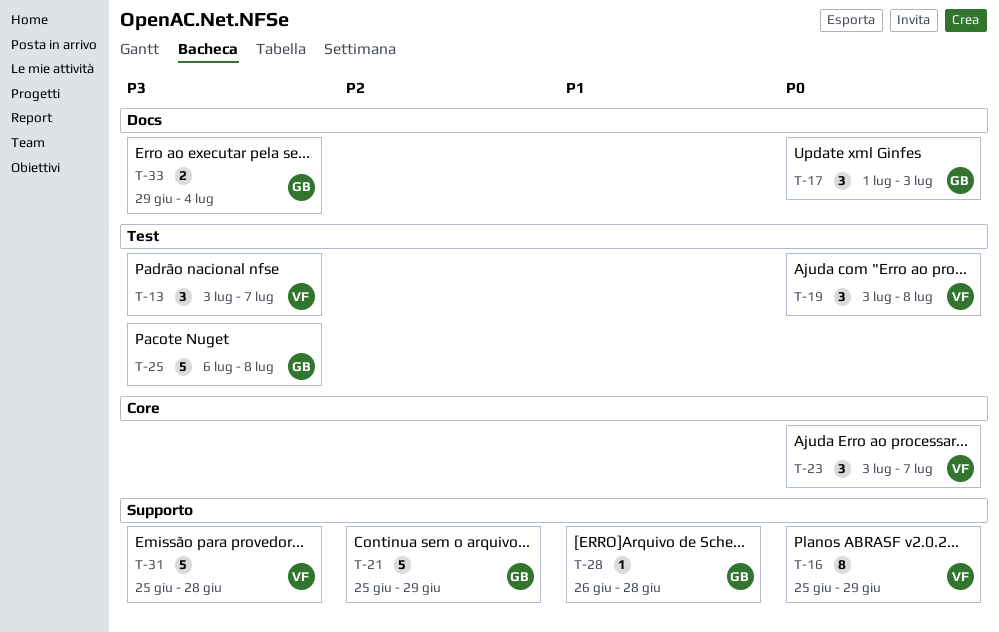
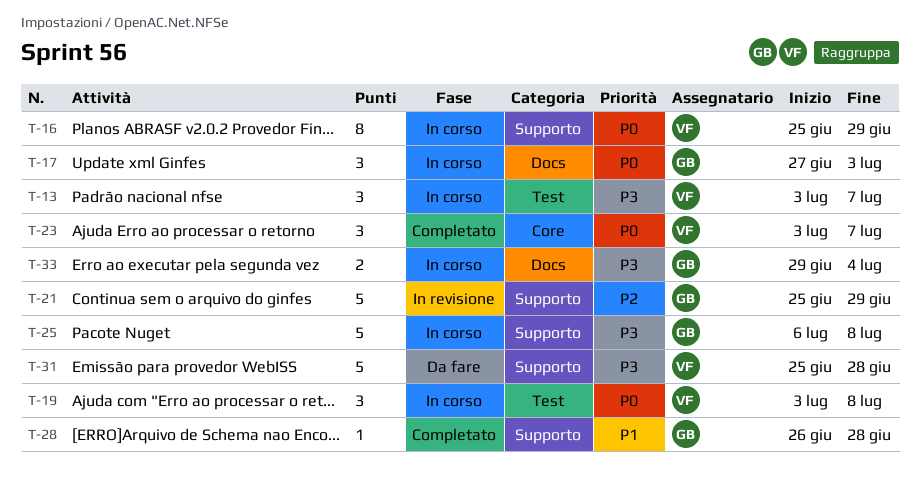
T-17, start: Jul 1 -> Jun 27
T-25, label: Test -> Supporto

